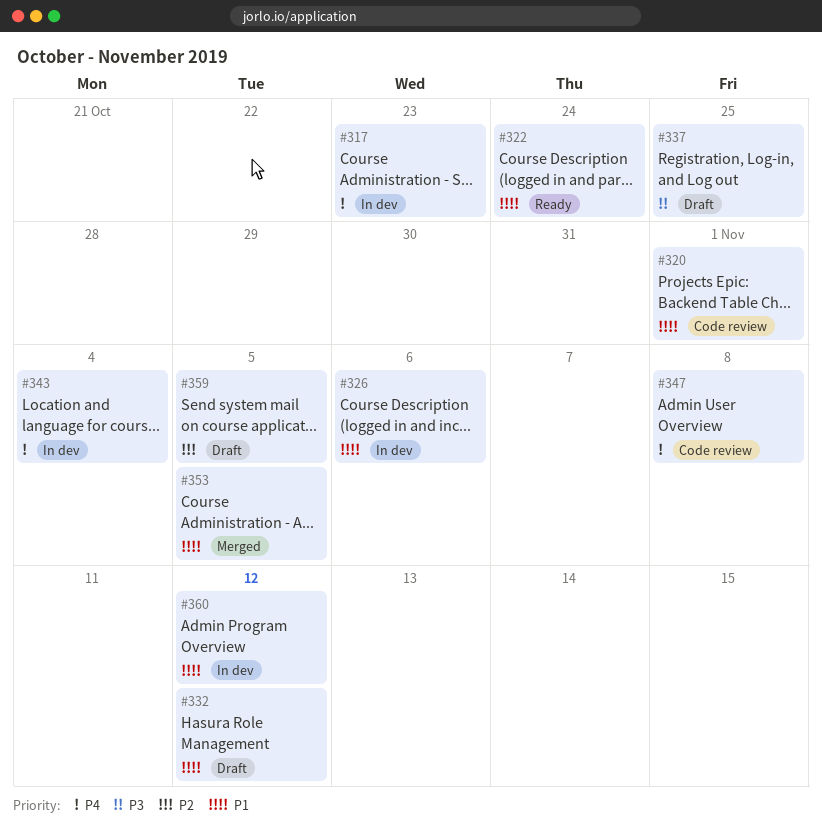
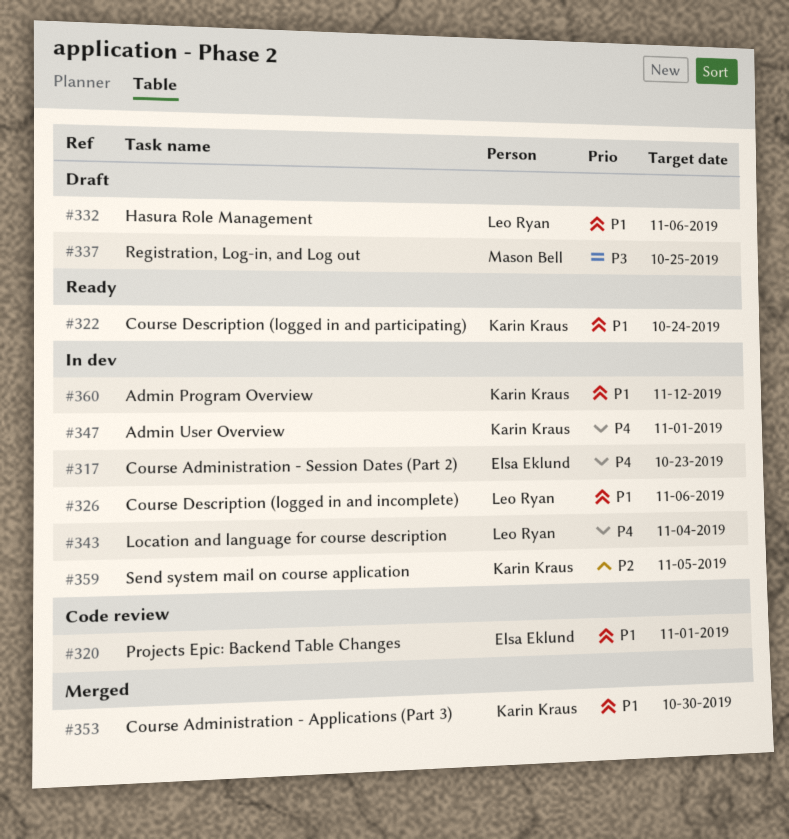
#332, due: Nov 12 -> Nov 6
#347, status: Code review -> In dev
#347, due: Nov 8 -> Nov 1
#353, due: Nov 5 -> Oct 30
#359, status: Draft -> In dev

